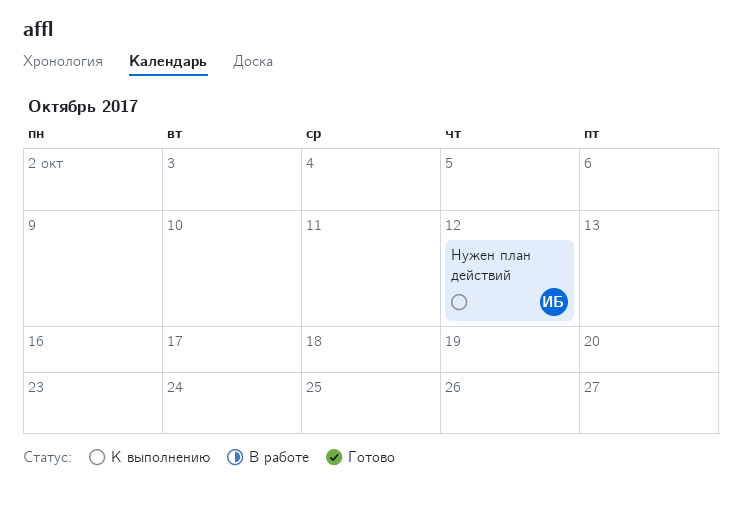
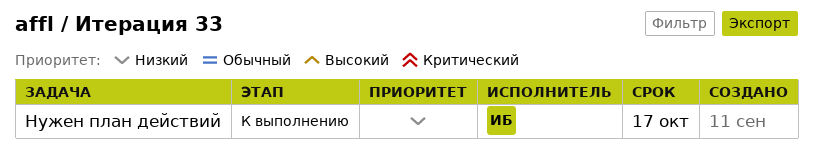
Нужен план действий, due: Oct 12 -> Oct 17

